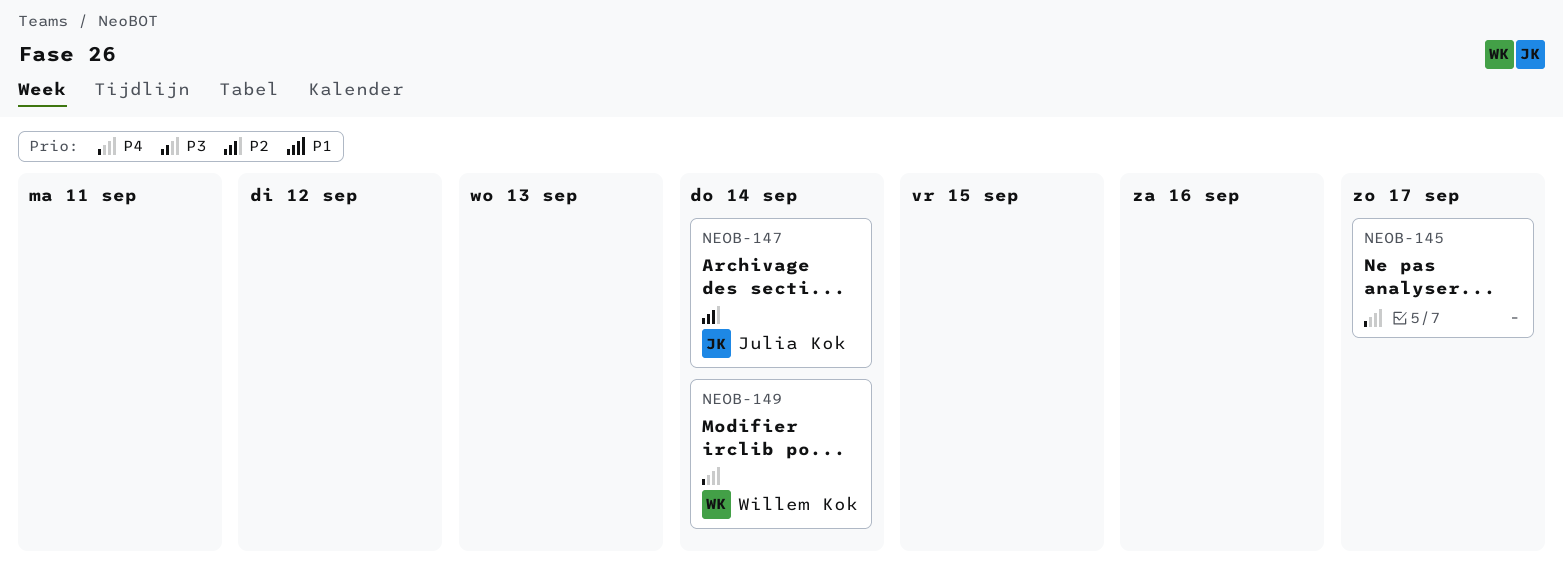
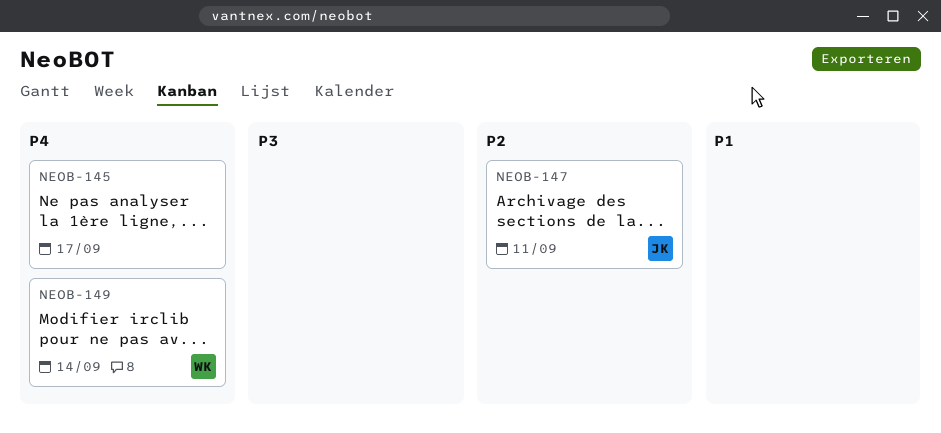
NEOB-147, due: Sep 14 -> Sep 11

